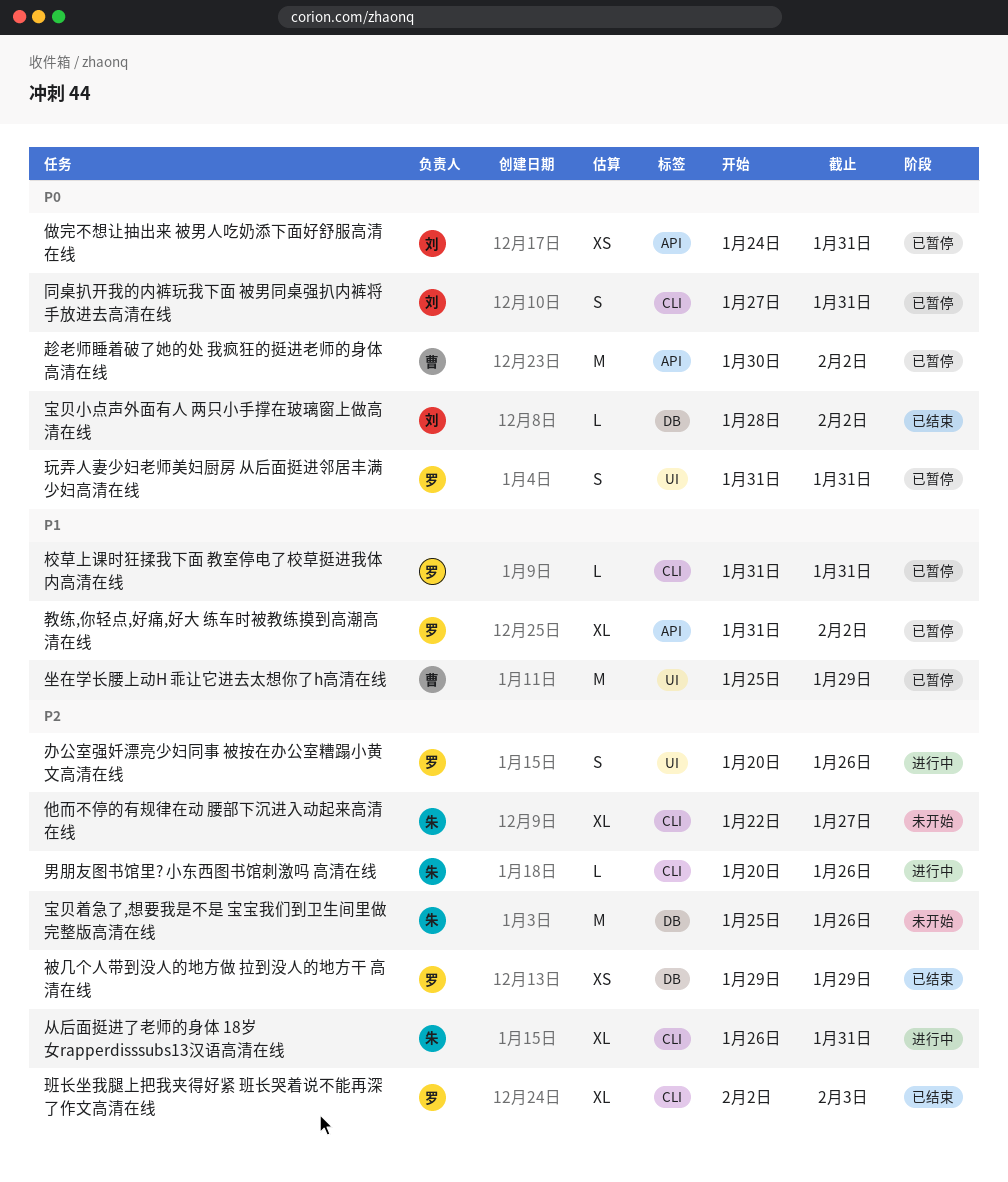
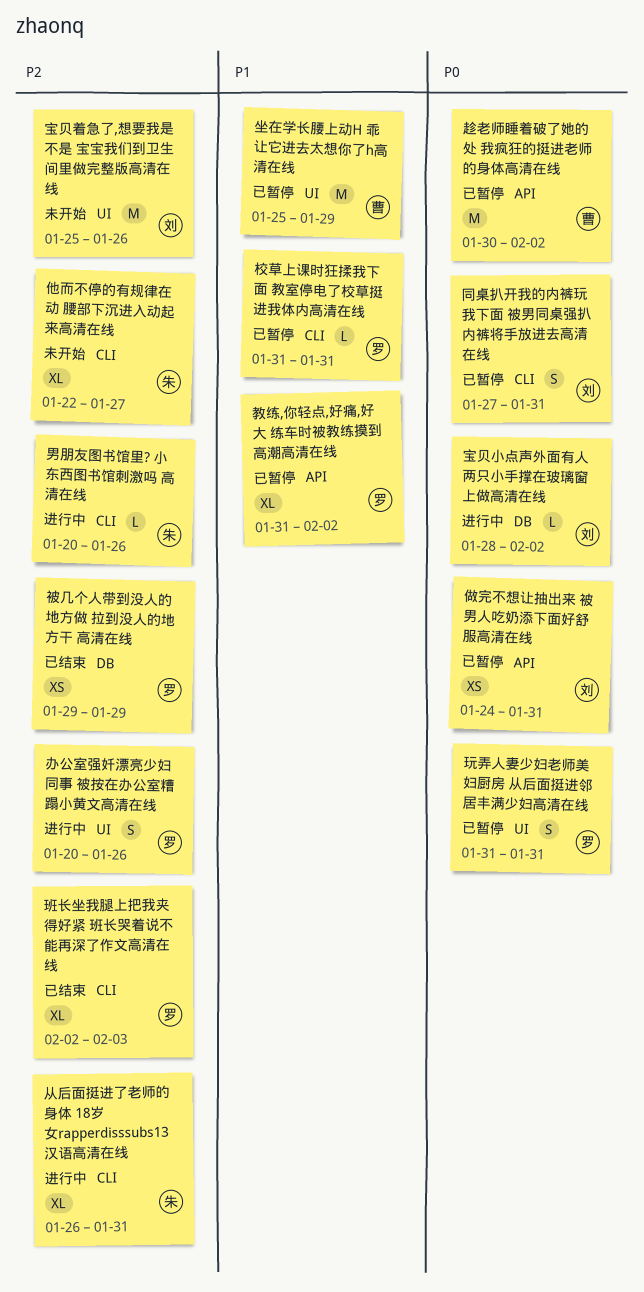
宝贝小点声外面有人 两只小手撑在玻璃窗上做高清在线, status: 已结束 -> 进行中
宝贝着急了,想要我是不是 宝宝我们到卫生间里做完整版高清在线, owner: 朱 -> 刘
宝贝着急了,想要我是不是 宝宝我们到卫生间里做完整版高清在线, label: DB -> UI

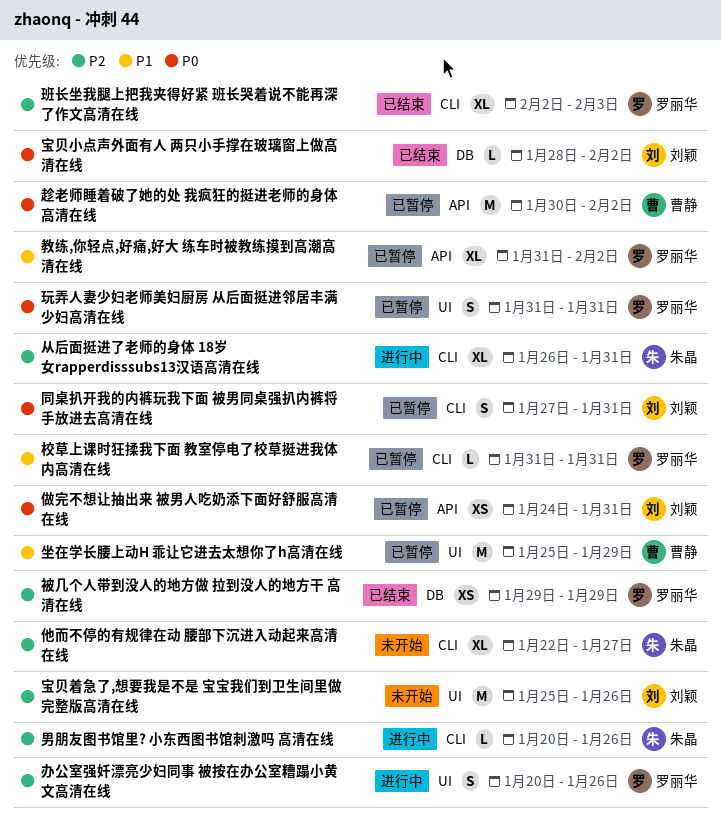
宝贝小点声外面有人 两只小手撑在玻璃窗上做高清在线, status: 进行中 -> 已结束

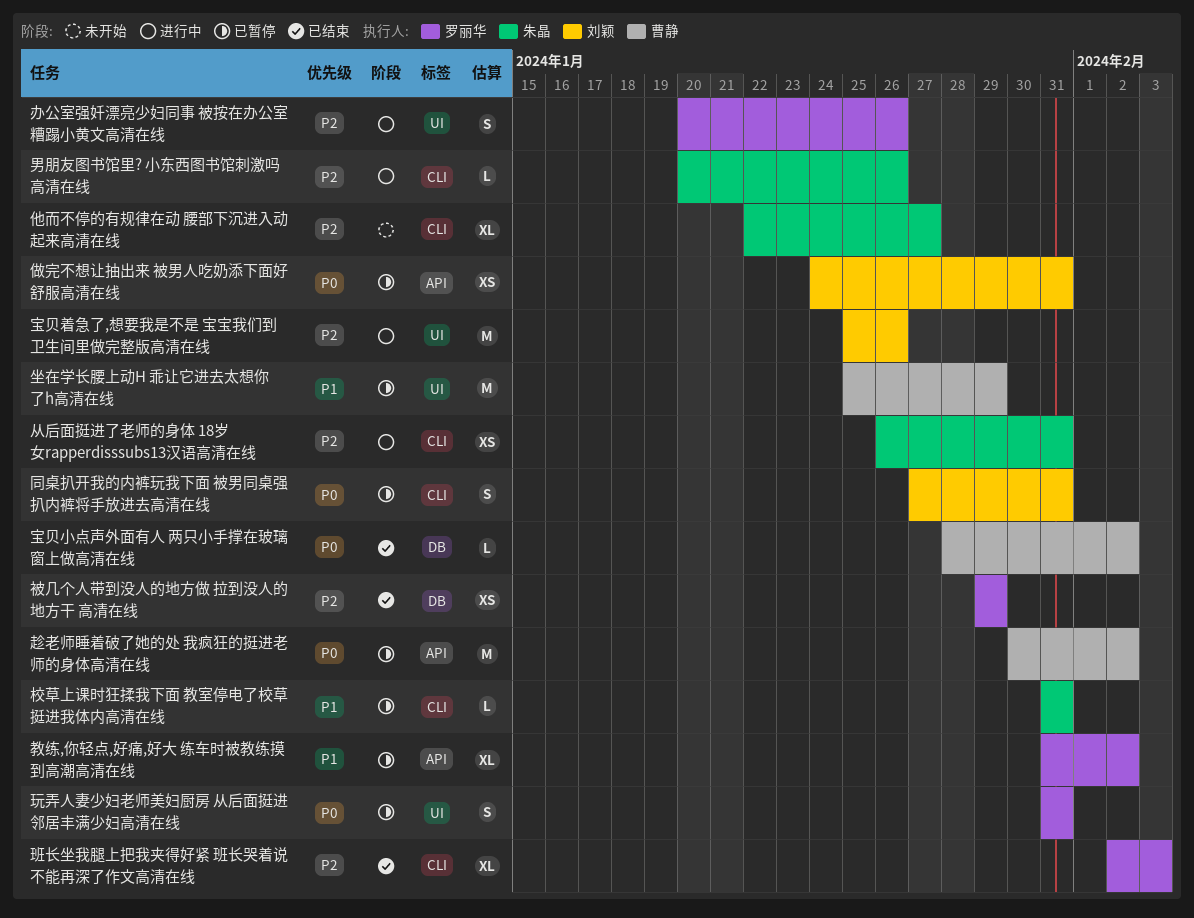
从后面挺进了老师的身体 18岁女rapperdisssubs13汉语高清在线, estimate: XL -> XS
宝贝小点声外面有人 两只小手撑在玻璃窗上做高清在线, owner: 刘颖 -> 曹静
宝贝着急了,想要我是不是 宝宝我们到卫生间里做完整版高清在线, status: 未开始 -> 进行中
校草上课时狂揉我下面 教室停电了校草挺进我体内高清在线, owner: 罗丽华 -> 朱晶

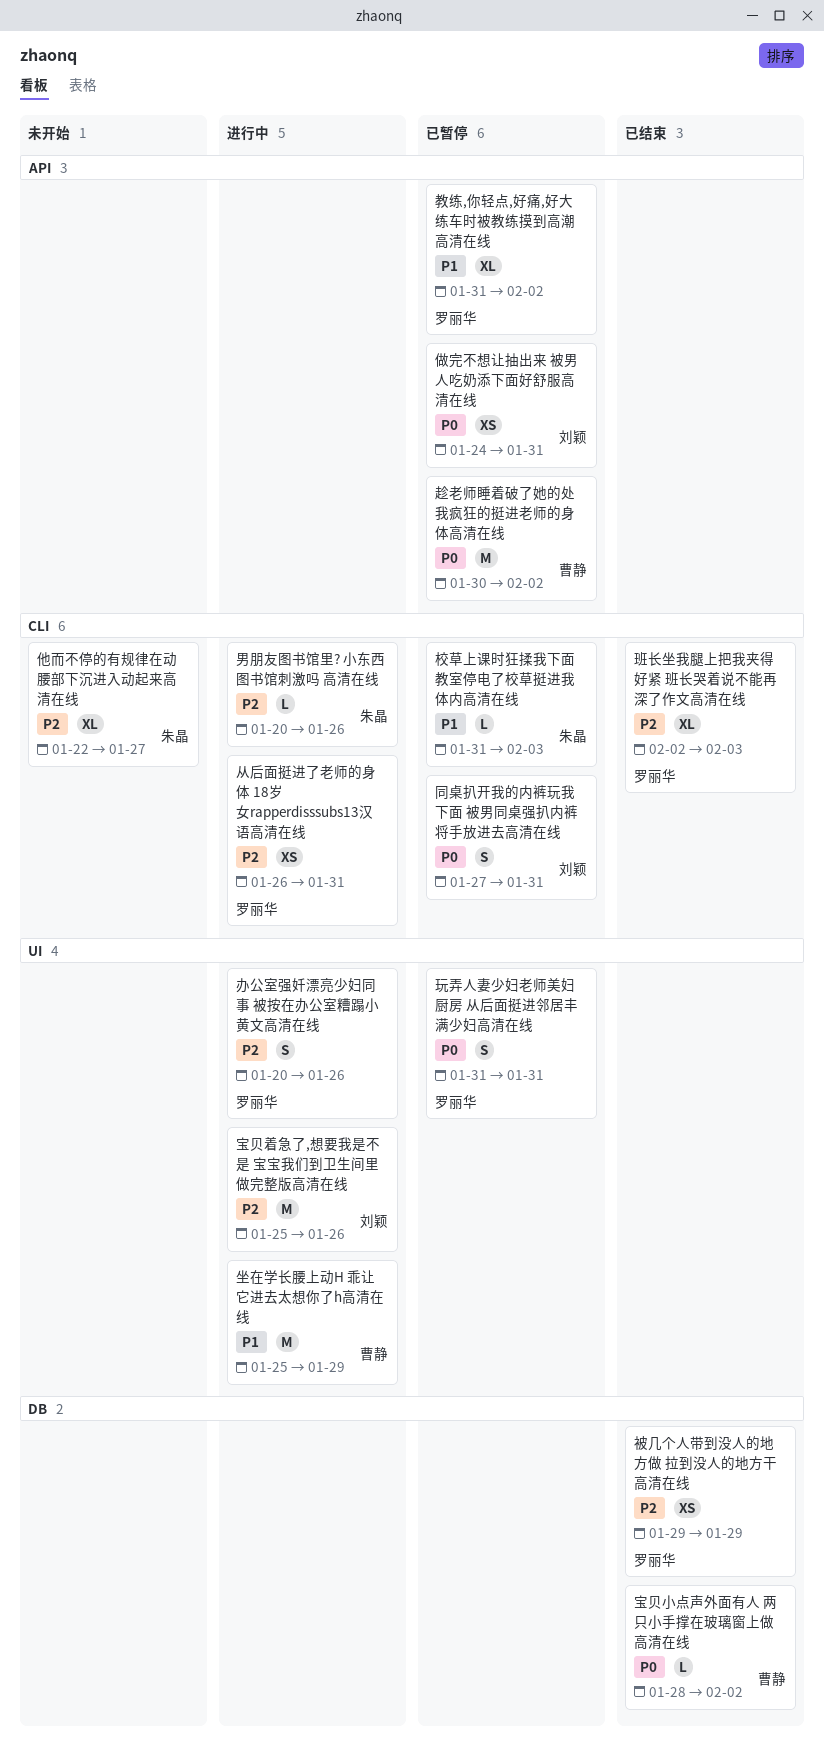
从后面挺进了老师的身体 18岁女rapperdisssubs13汉语高清在线, owner: 朱晶 -> 罗丽华
坐在学长腰上动H 乖让它进去太想你了h高清在线, status: 已暂停 -> 进行中
校草上课时狂揉我下面 教室停电了校草挺进我体内高清在线, due: Jan 31 -> Feb 3

